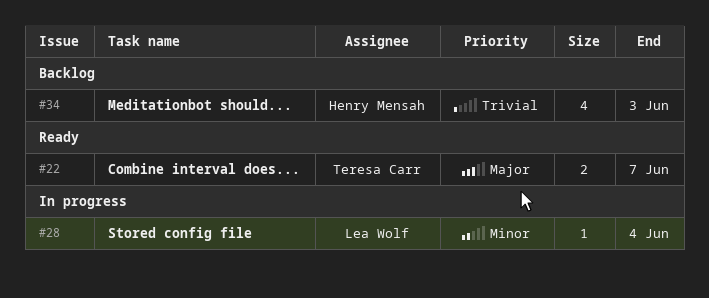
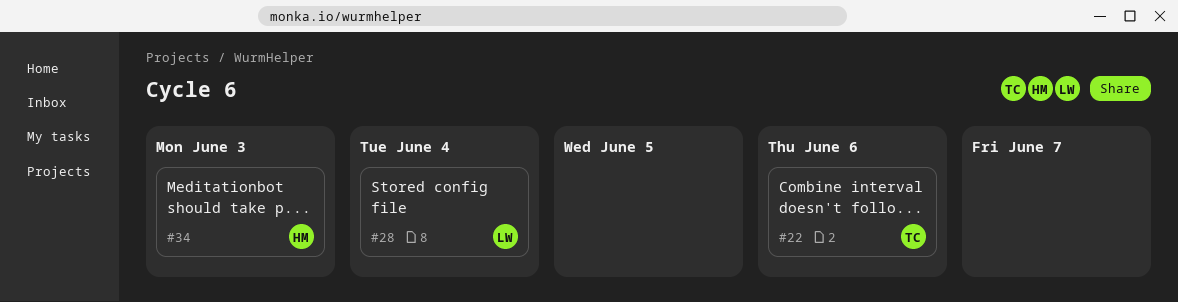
#22, due: Jun 7 -> Jun 6

